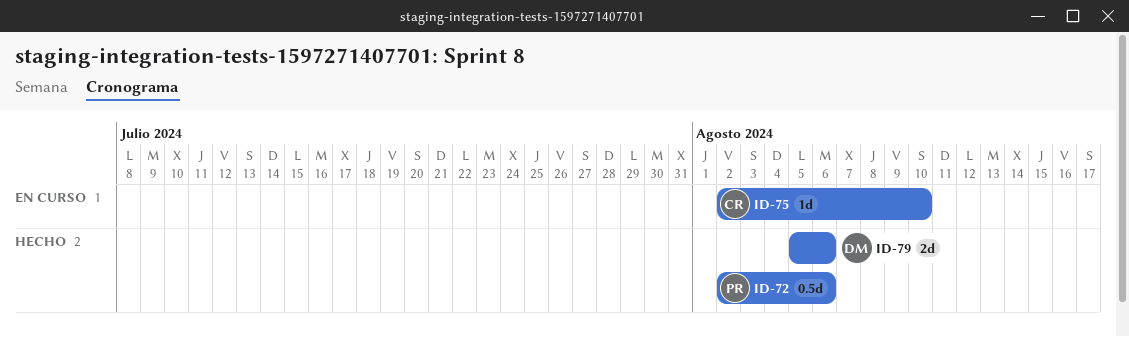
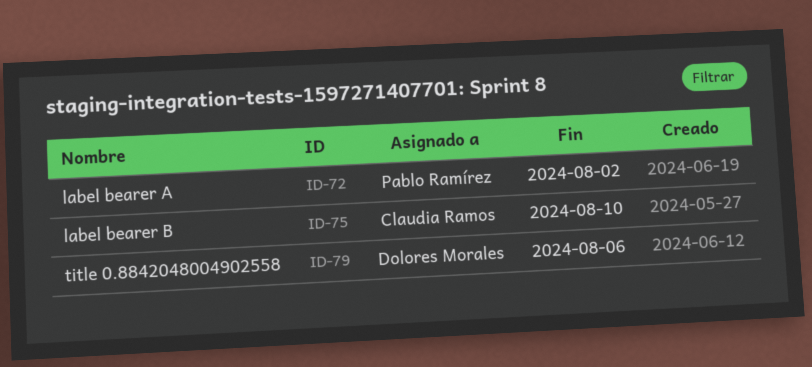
ID-72, due: Aug 6 -> Aug 2

